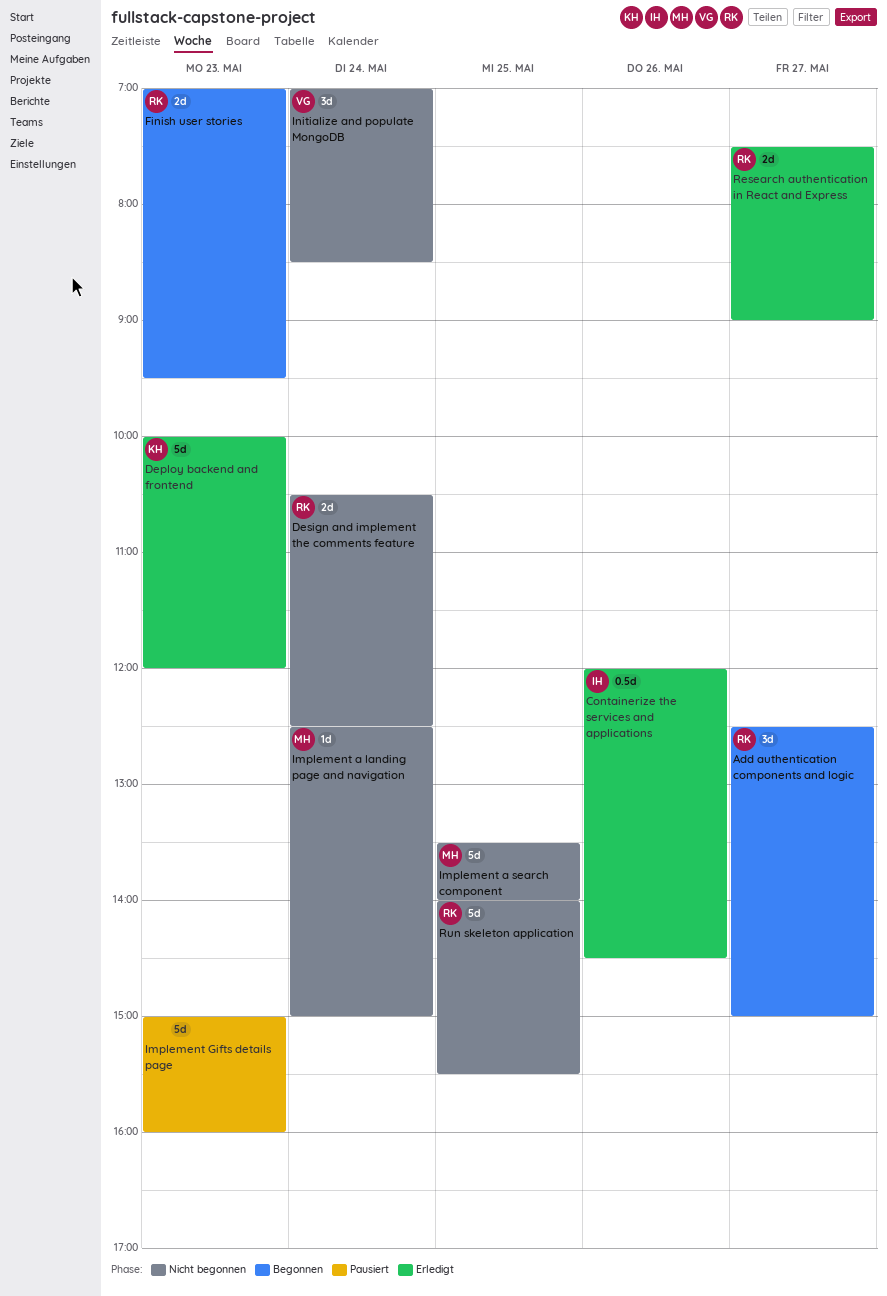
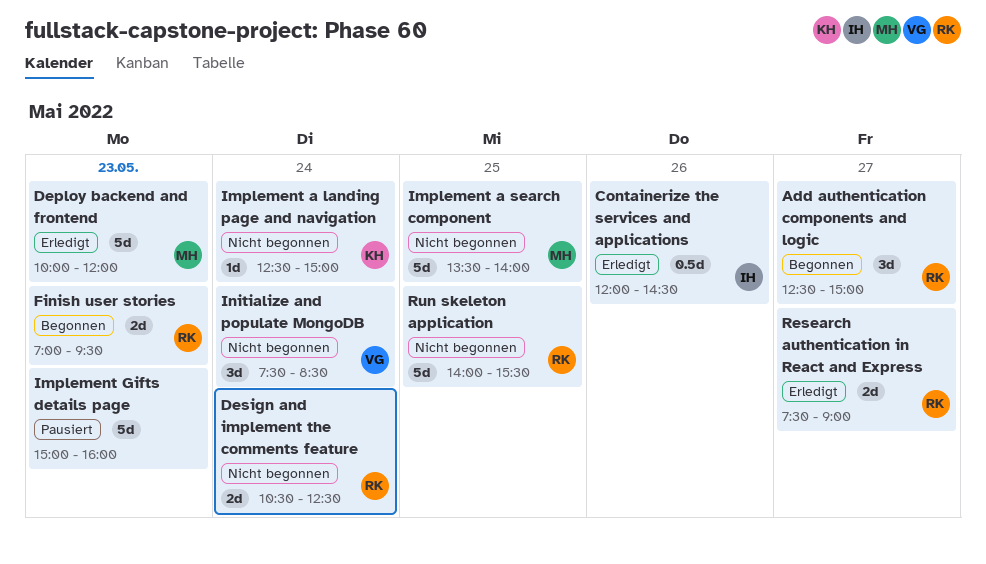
Deploy backend and frontend, owner: KH -> MH
Implement a landing page and navigation, owner: MH -> KH
Initialize and populate MongoDB, begins: 07:00 -> 07:30

